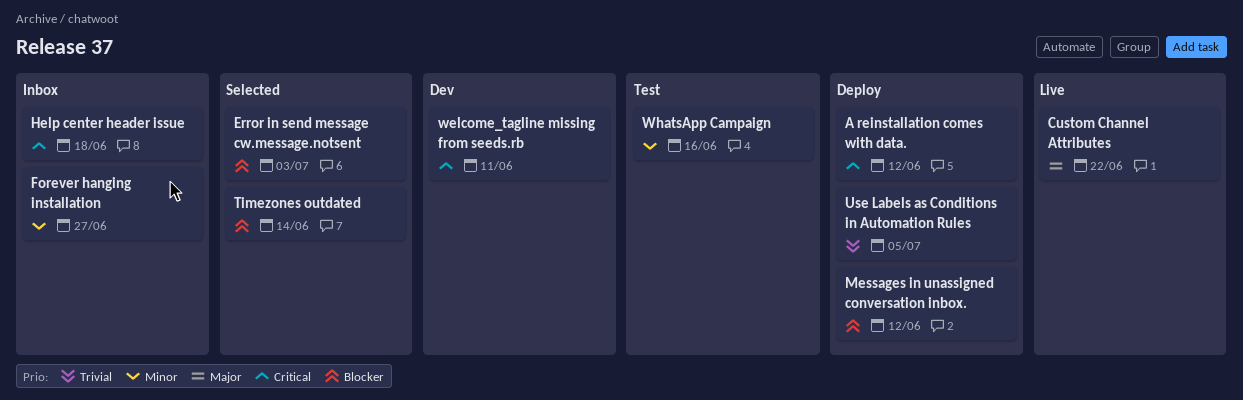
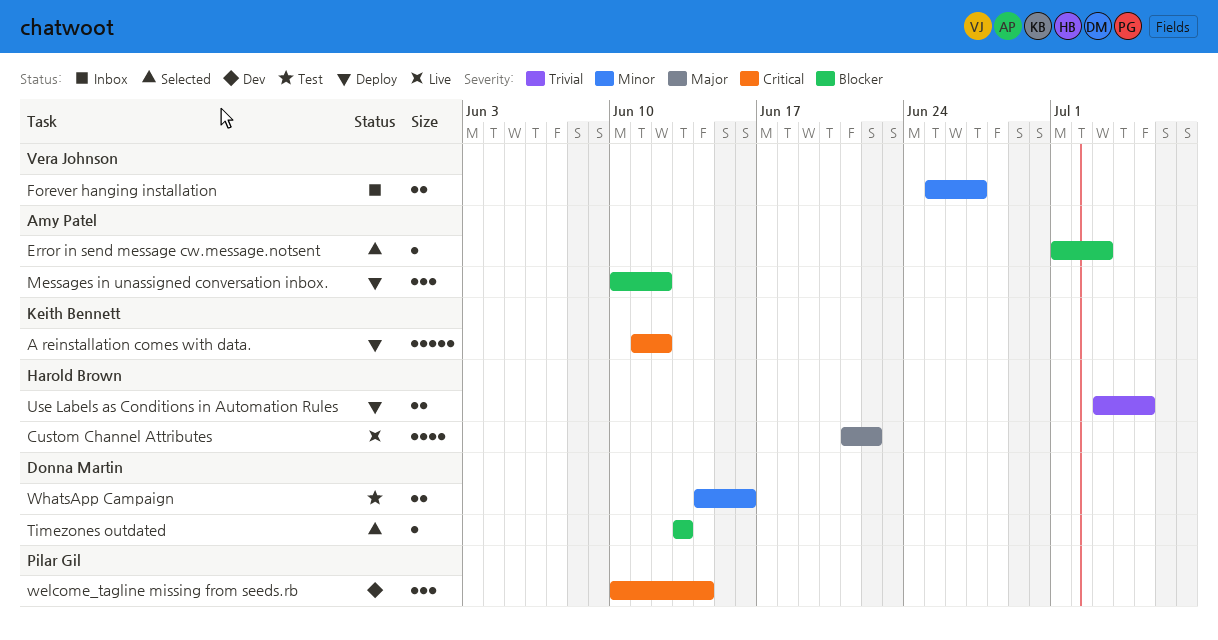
Help center header issue: present -> none
Timezones outdated, due: Jun 14 -> Jun 13
welcome_tagline missing from seeds.rb, due: Jun 11 -> Jun 14

